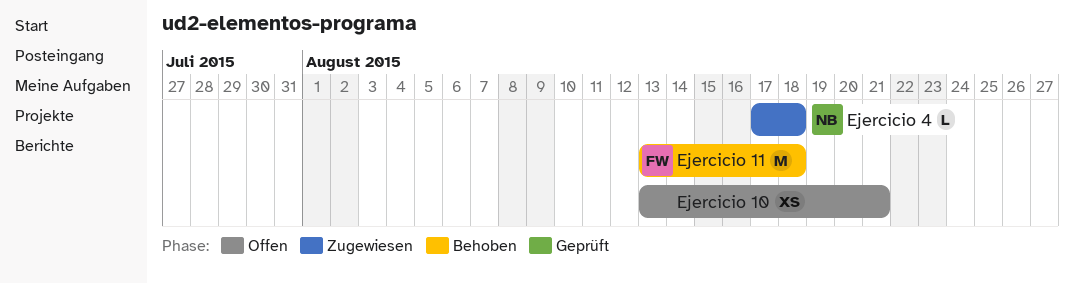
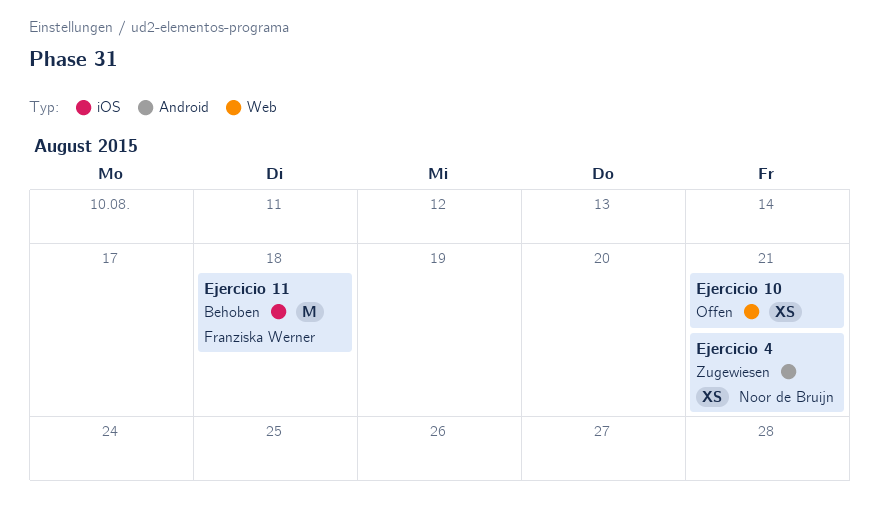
Ejercicio 4, estimate: L -> XS
Ejercicio 4, due: Aug 18 -> Aug 21

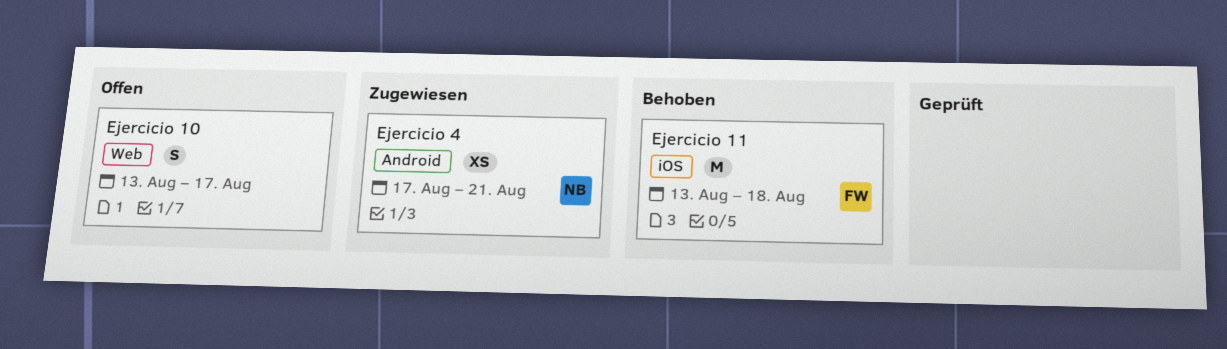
Ejercicio 10, estimate: XS -> S
Ejercicio 10, due: Aug 21 -> Aug 17

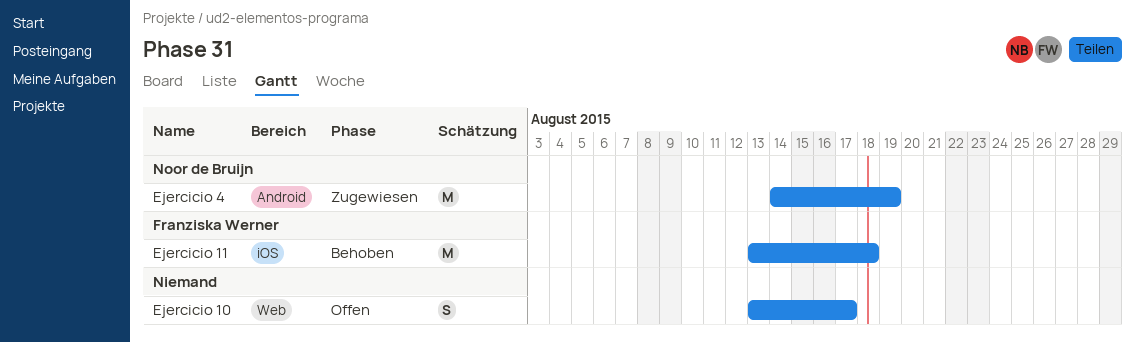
Ejercicio 4, estimate: XS -> M
Ejercicio 4, start: Aug 17 -> Aug 14
Ejercicio 4, due: Aug 21 -> Aug 19

